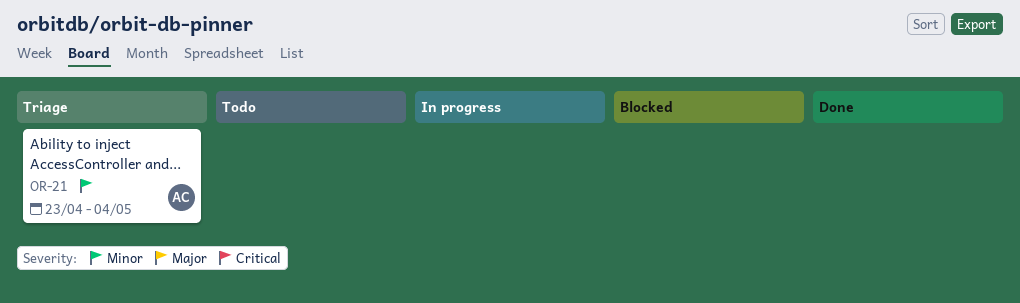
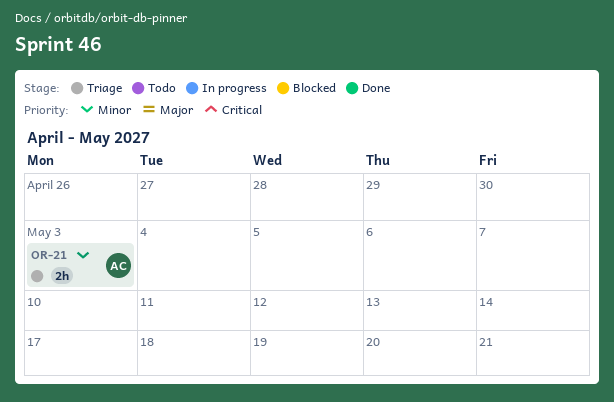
OR-21, due: May 4 -> May 3

